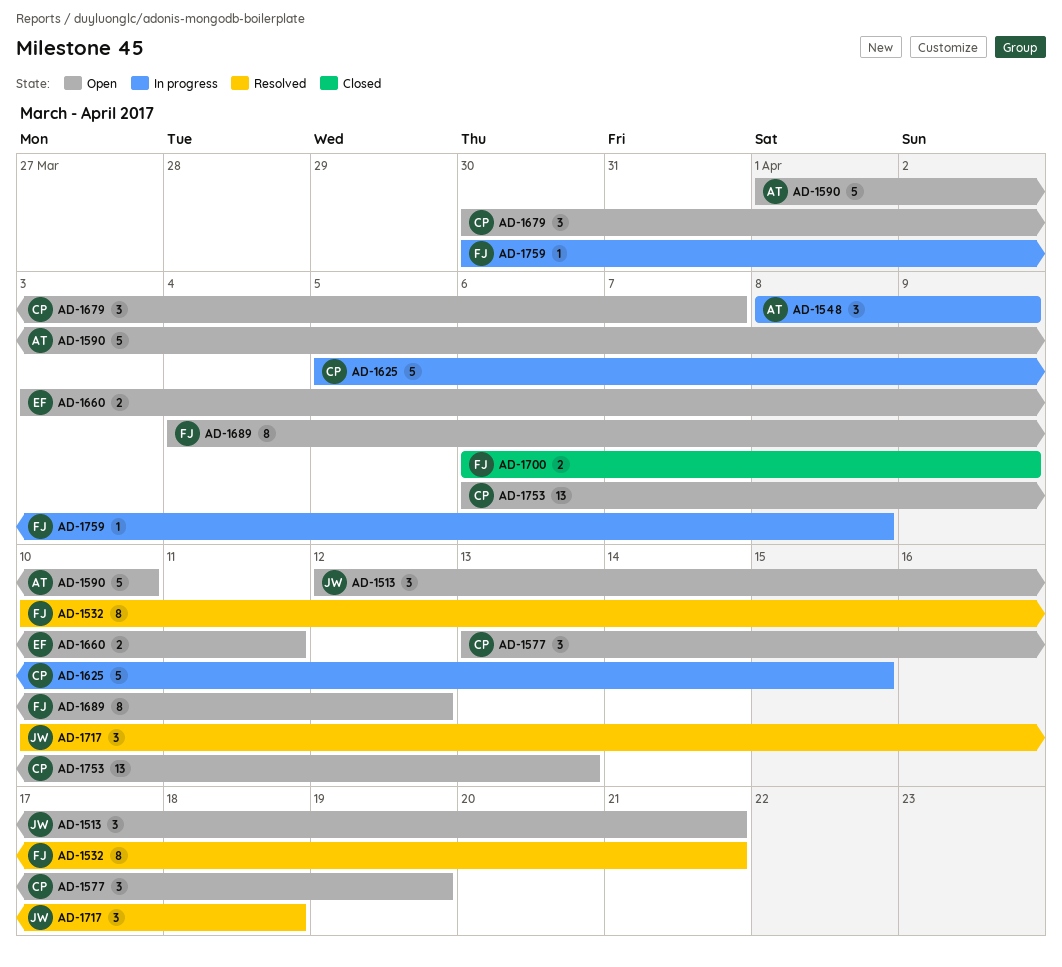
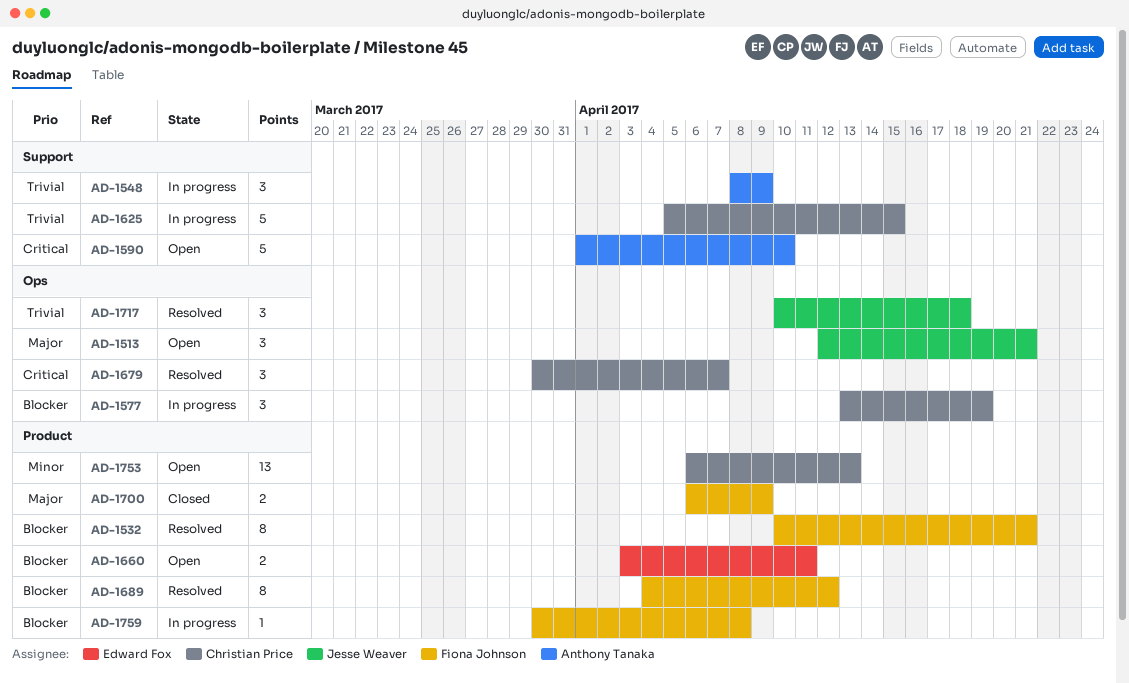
AD-1577, status: Open -> In progress
AD-1679, status: Open -> Resolved
AD-1689, status: Open -> Resolved

